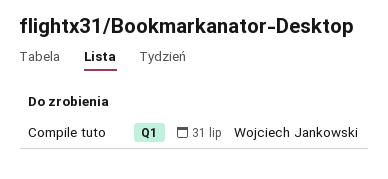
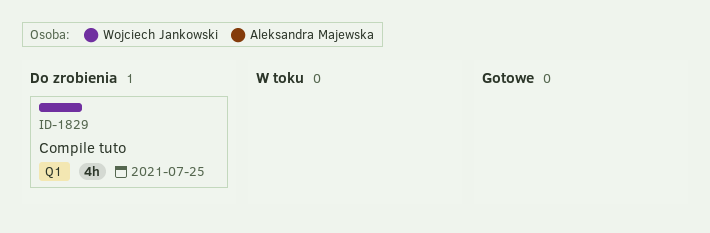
Compile tuto, due: Jul 31 -> Jul 25

